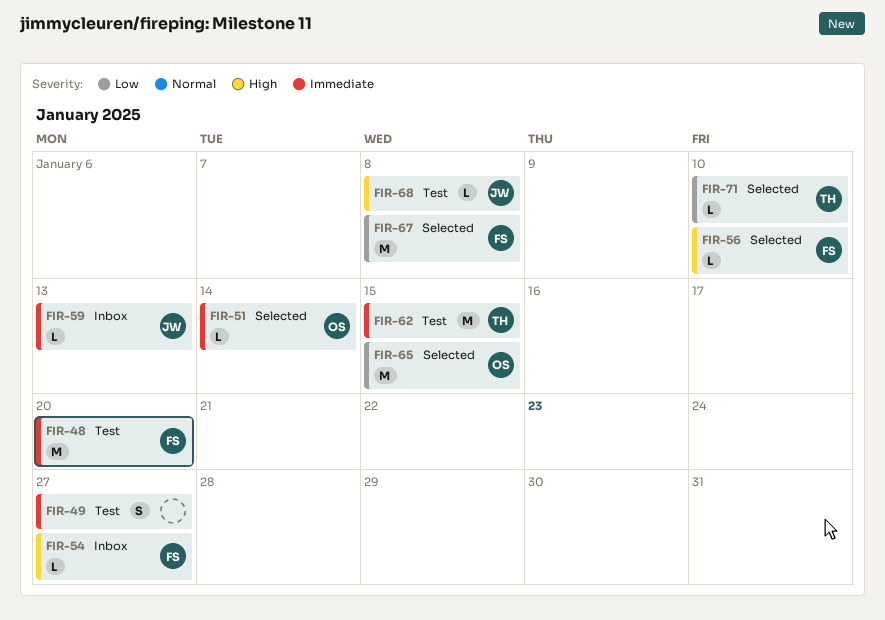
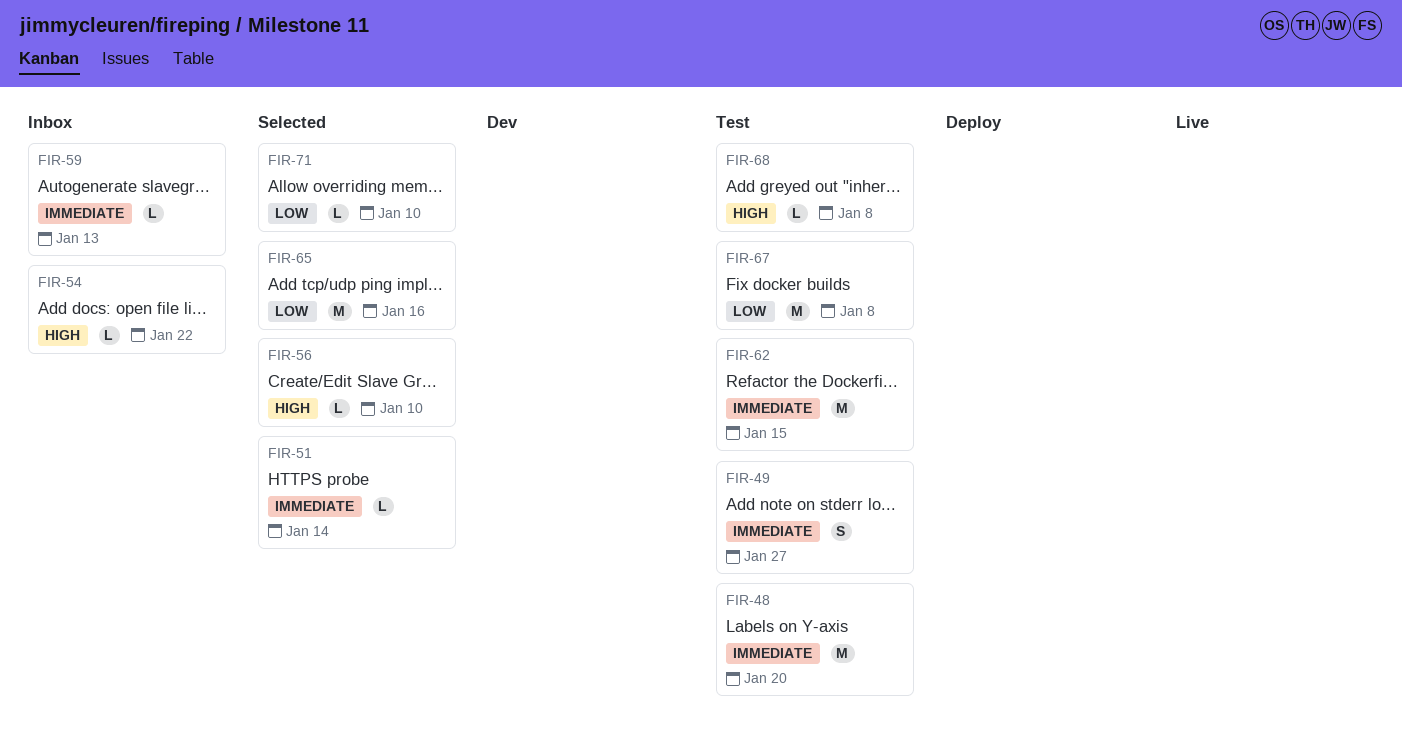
FIR-54, due: Jan 27 -> Jan 22
FIR-65, due: Jan 15 -> Jan 16
FIR-67, status: Selected -> Test

